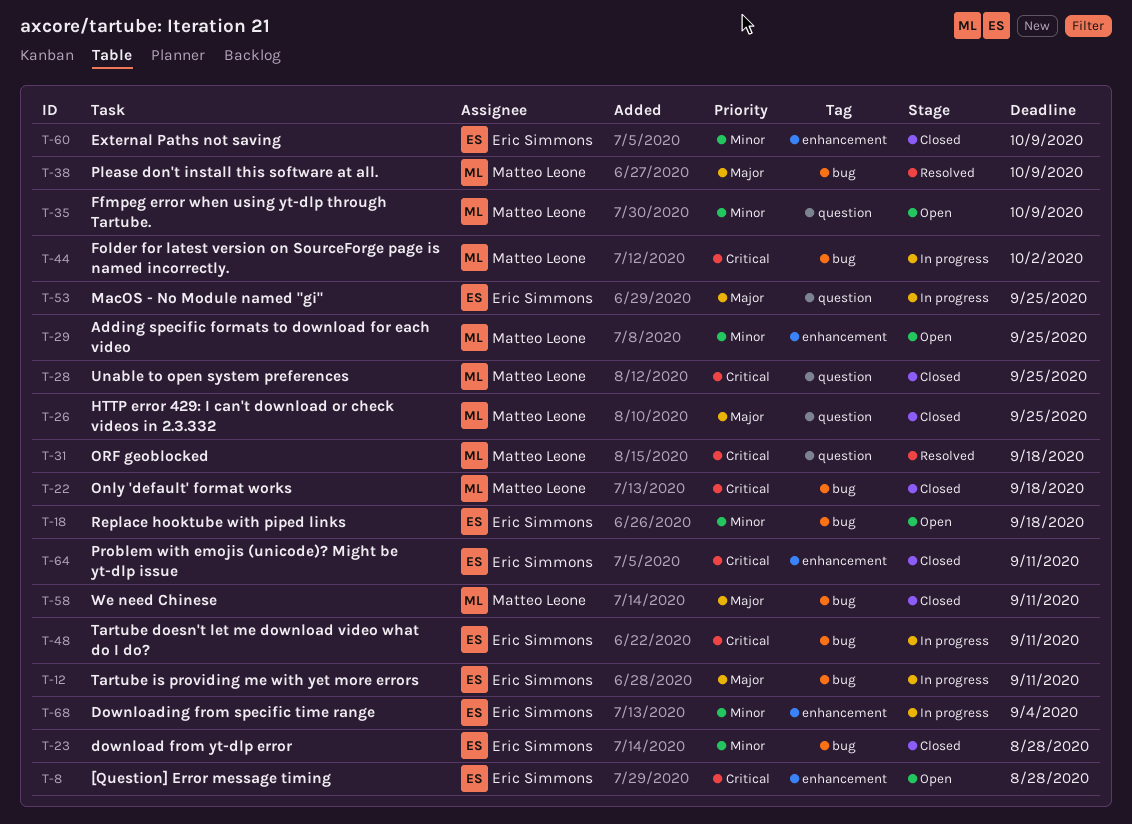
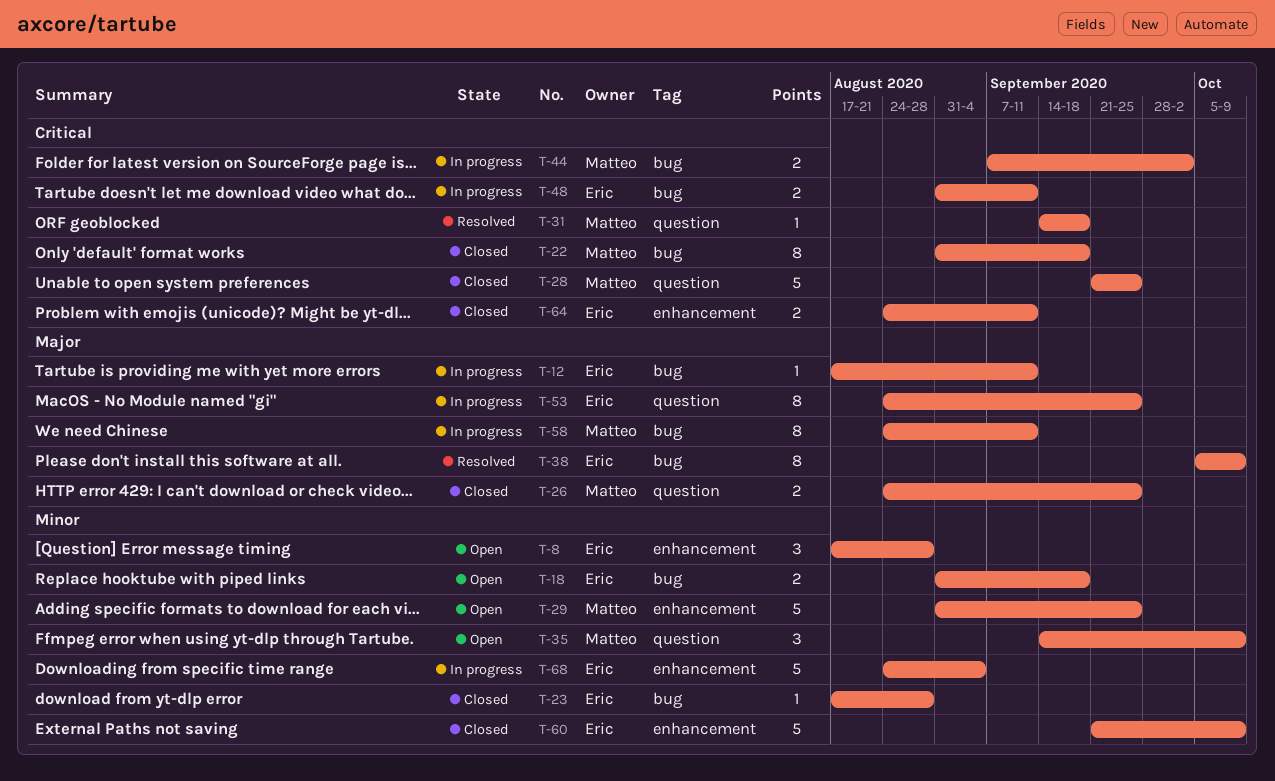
T-8, priority: Critical -> Minor
T-38, owner: Matteo Leone -> Eric Simmons
T-58, status: Closed -> In progress

